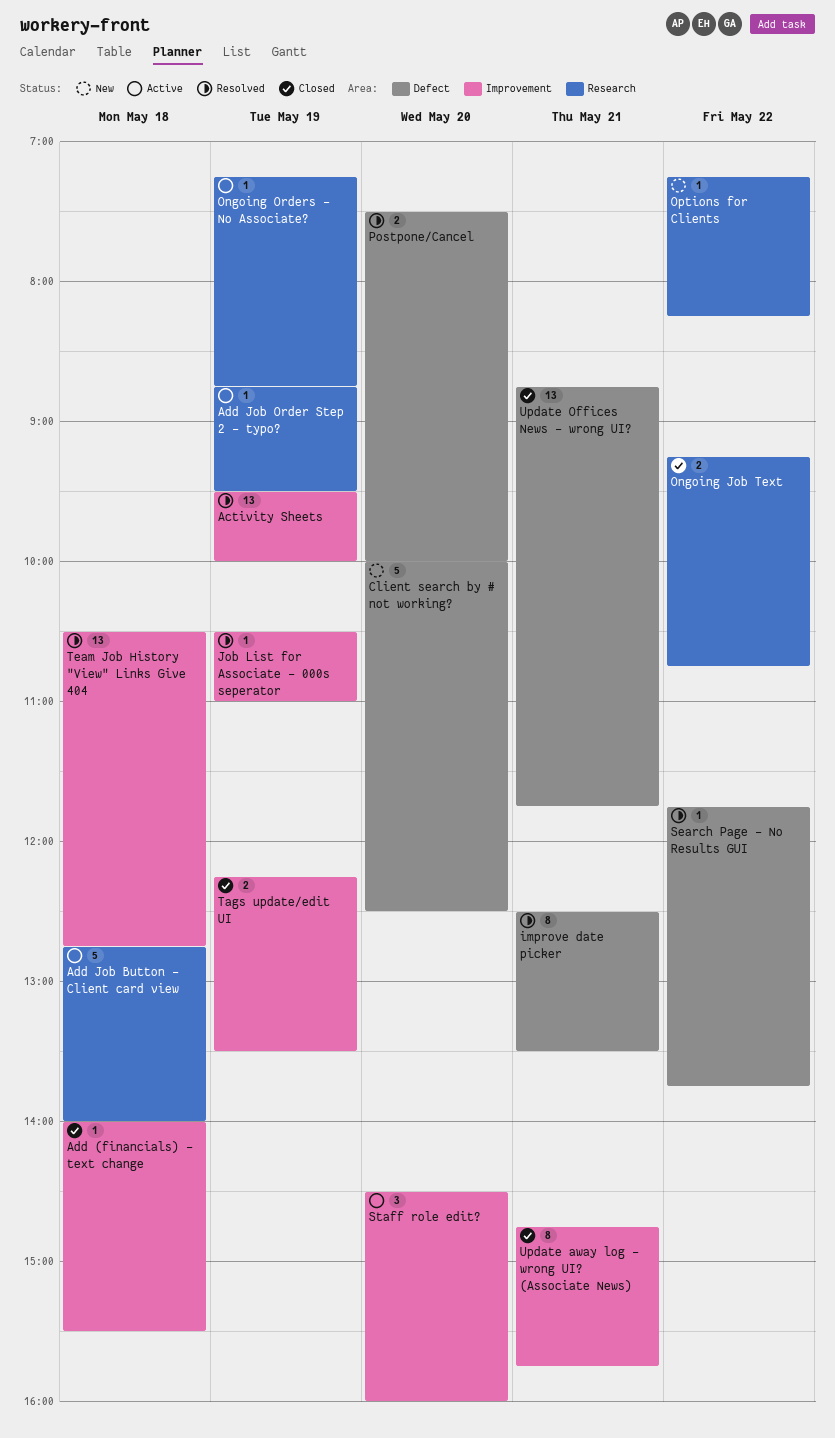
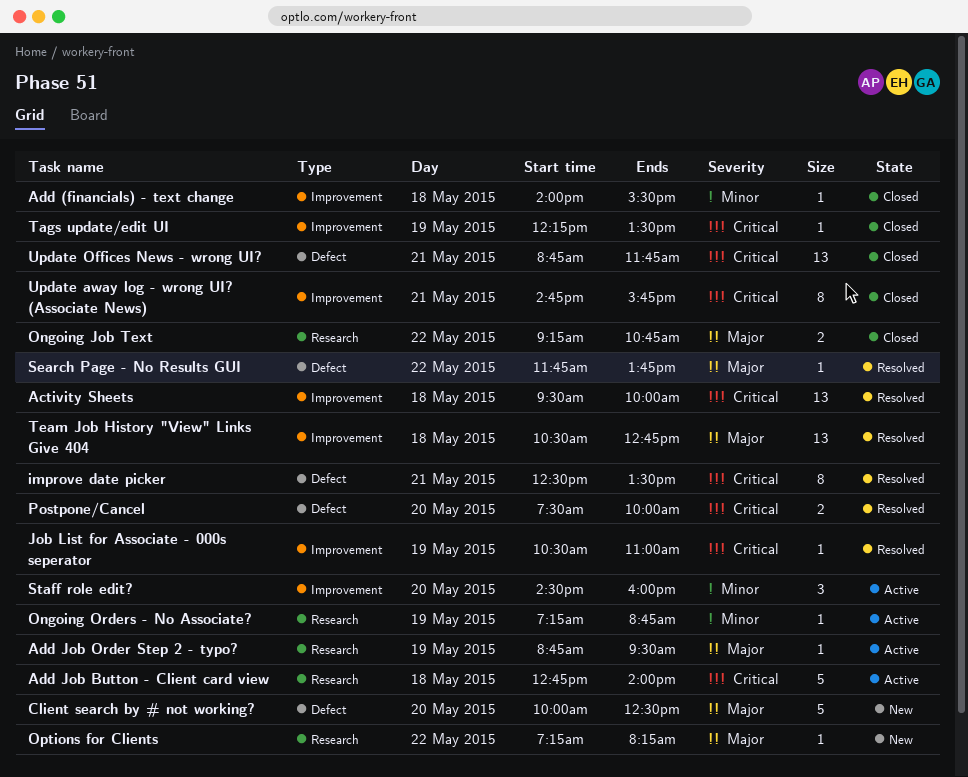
Activity Sheets, day: May 19 -> May 18
Tags update/edit UI, estimate: 2 -> 1

